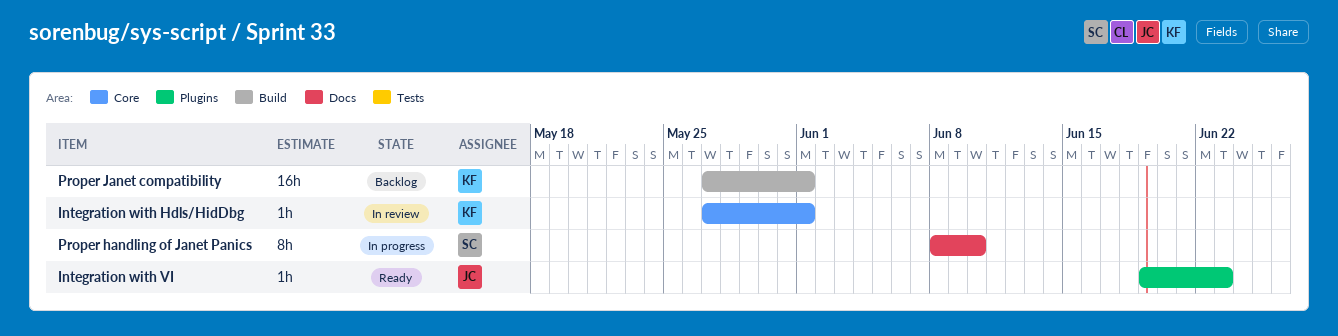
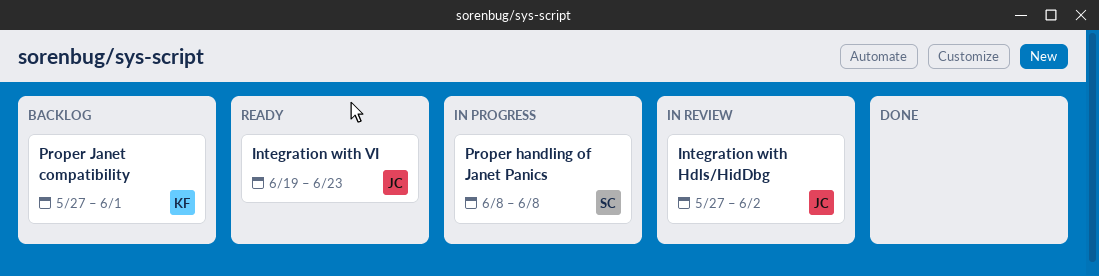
Integration with Hdls/HidDbg, owner: KF -> JC
Integration with Hdls/HidDbg, due: Jun 1 -> Jun 2
Proper handling of Janet Panics, due: Jun 10 -> Jun 8

